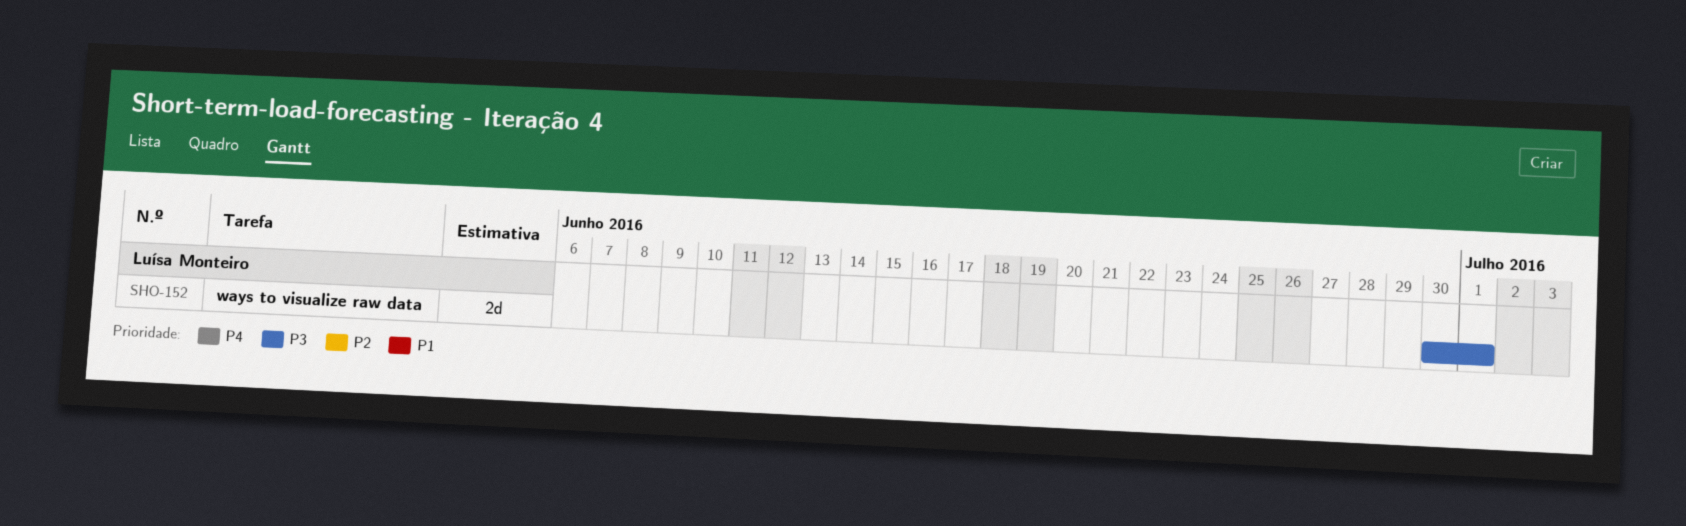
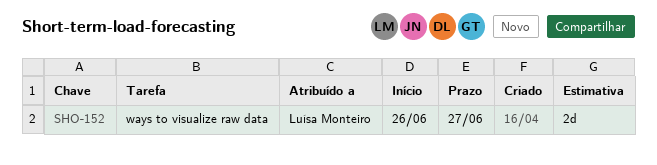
SHO-152, start: Jun 30 -> Jun 26
SHO-152, due: Jul 1 -> Jun 27

